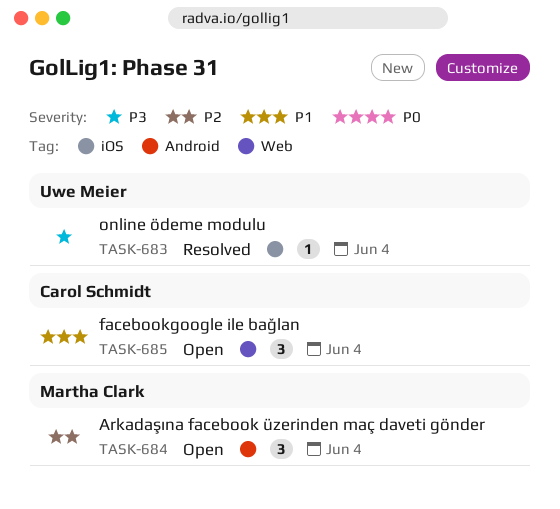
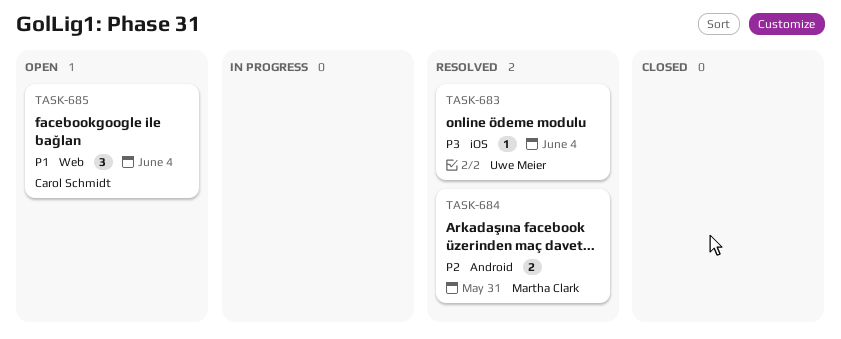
TASK-684, status: Open -> Resolved
TASK-684, estimate: 3 -> 2
TASK-684, due: Jun 4 -> May 31

